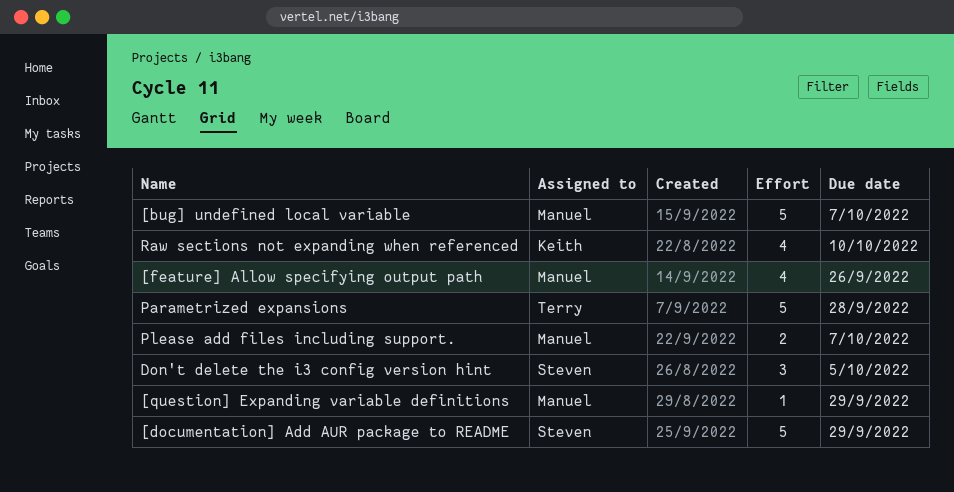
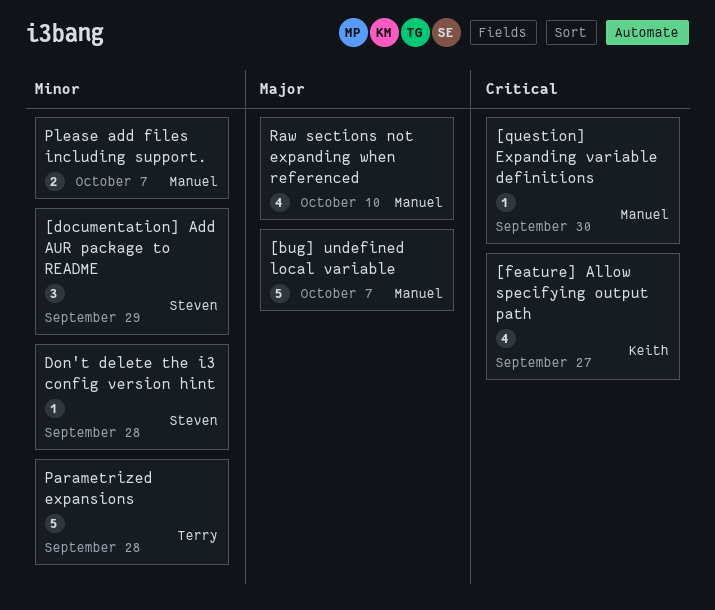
[documentation] Add AUR package to README, estimate: 5 -> 3
[feature] Allow specifying output path, owner: Manuel -> Keith
[feature] Allow specifying output path, due: Sep 26 -> Sep 27
[question] Expanding variable definitions, due: Sep 29 -> Sep 30
Don't delete the i3 config version hint, estimate: 3 -> 1
Don't delete the i3 config version hint, due: Oct 5 -> Sep 28
Raw sections not expanding when referenced, owner: Keith -> Manuel

